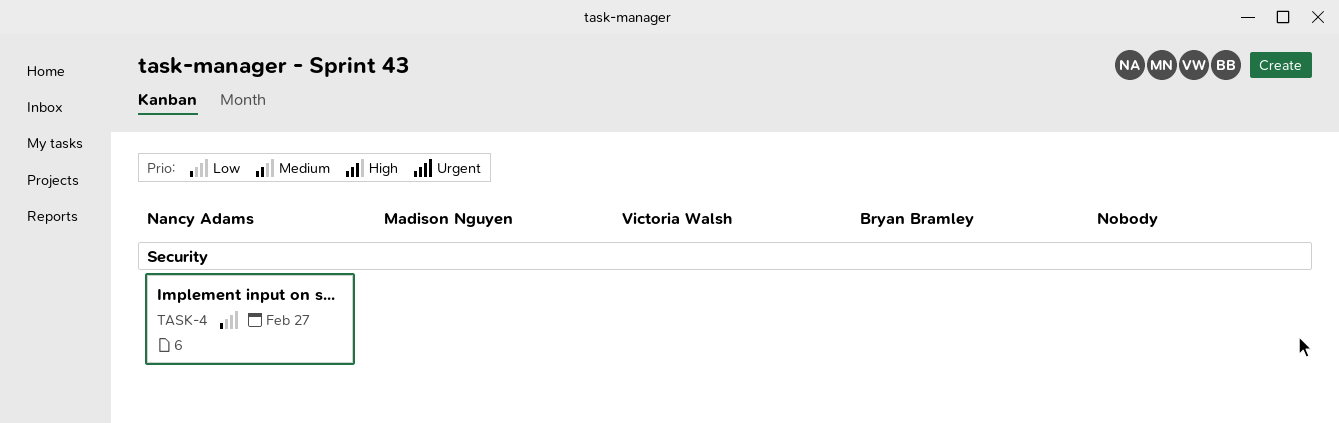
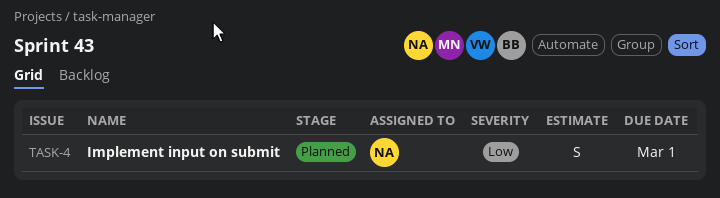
TASK-4, due: Feb 27 -> Mar 1

